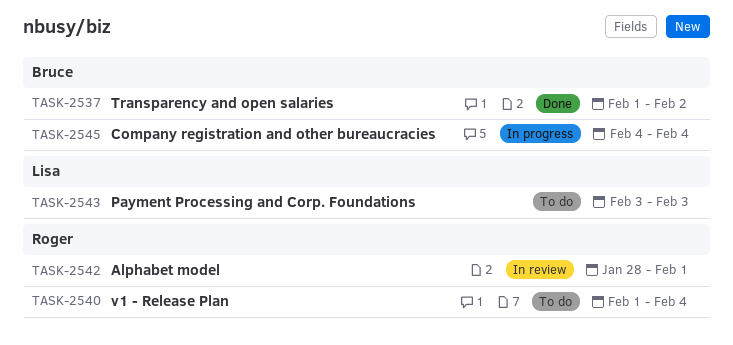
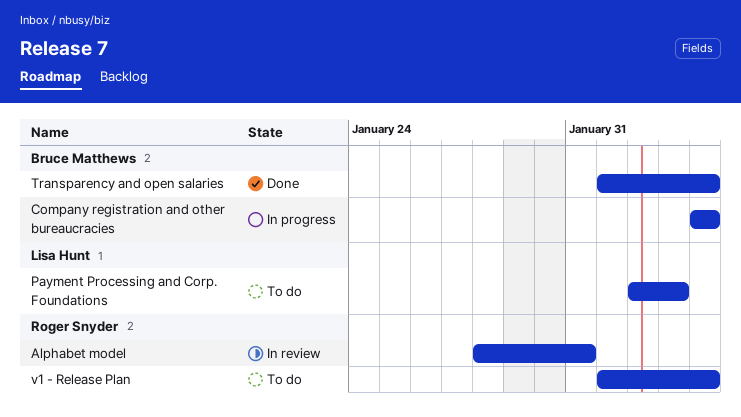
Alphabet model, due: Feb 1 -> Jan 31
Payment Processing and Corp. Foundations, start: Feb 3 -> Feb 2
Transparency and open salaries, due: Feb 2 -> Feb 4

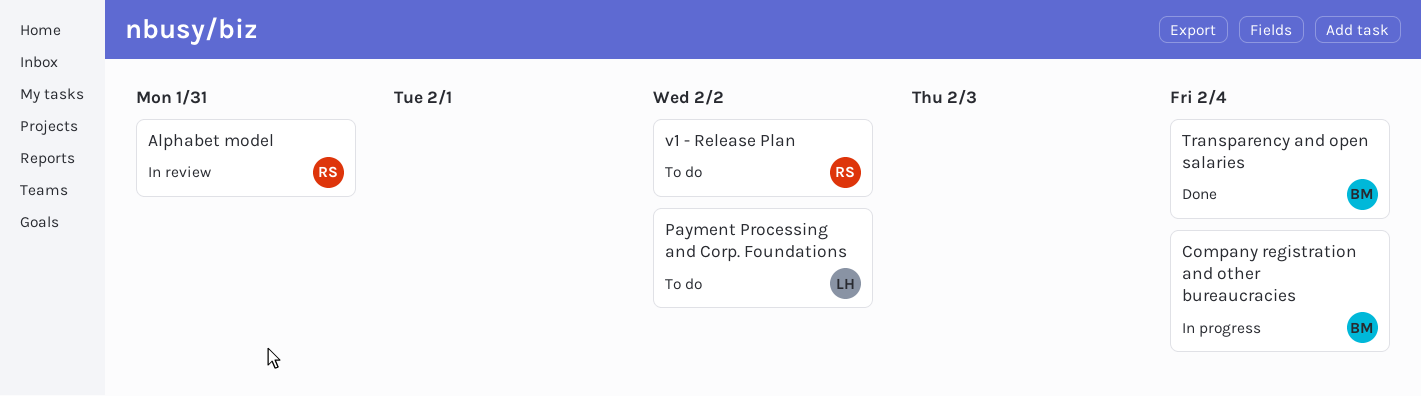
Payment Processing and Corp. Foundations, due: Feb 3 -> Feb 2
v1 - Release Plan, due: Feb 4 -> Feb 2

